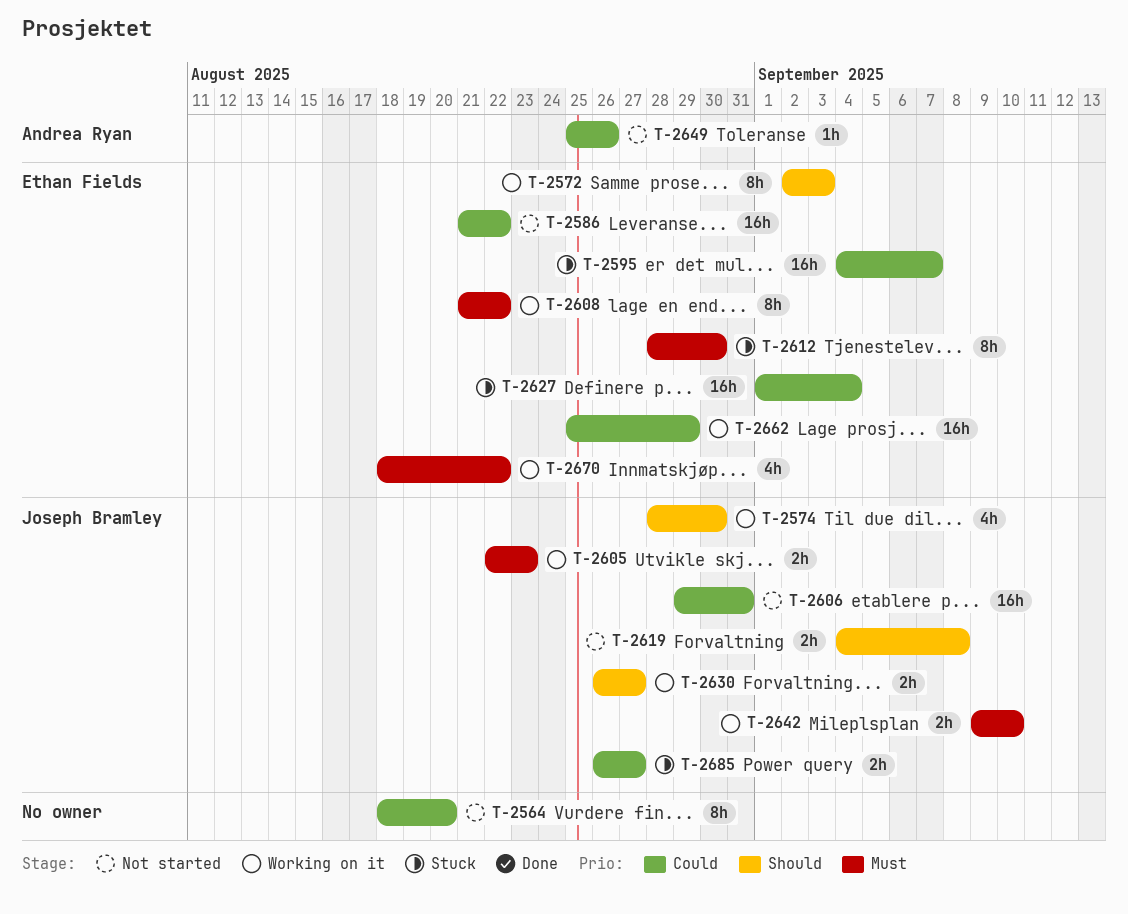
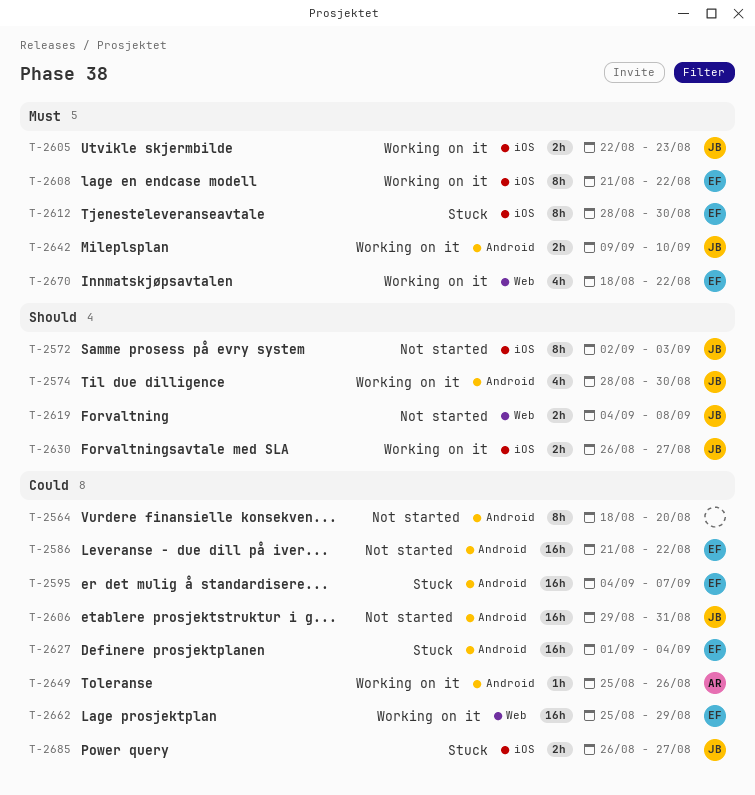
T-2572, status: Working on it -> Not started
T-2572, owner: Ethan Fields -> Joseph Bramley
T-2649, status: Not started -> Working on it

